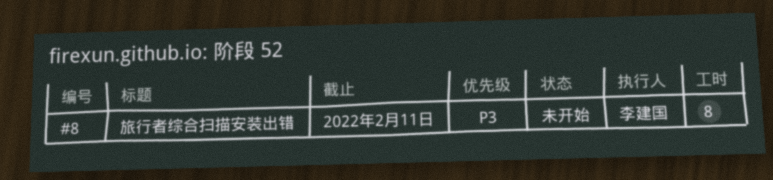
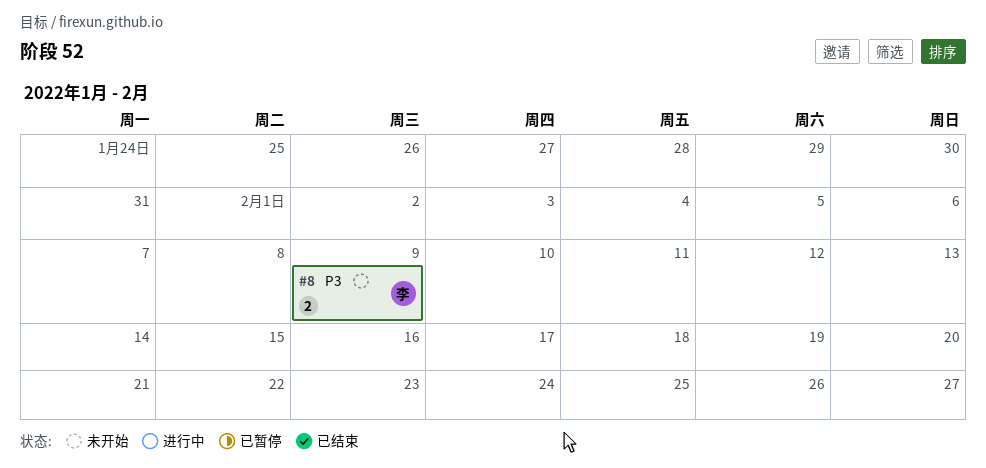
#8, estimate: 8 -> 2
#8, due: Feb 11 -> Feb 9

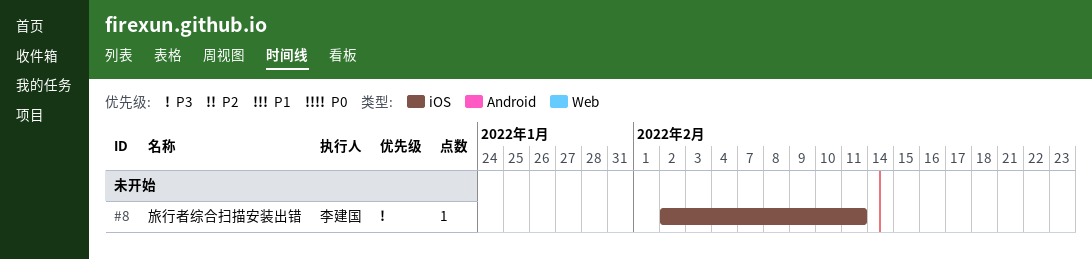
#8, estimate: 2 -> 1
#8, due: Feb 9 -> Feb 11

